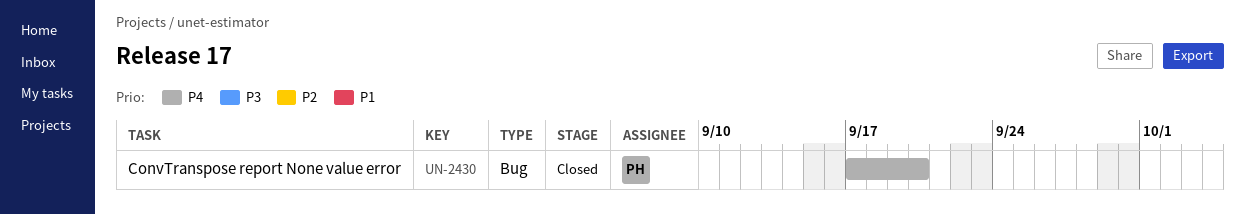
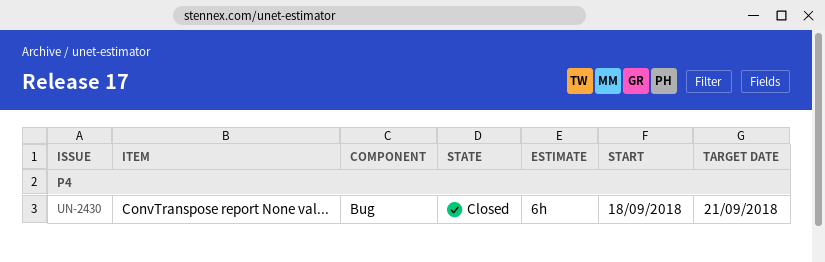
UN-2430, start: Sep 17 -> Sep 18
UN-2430, due: Sep 20 -> Sep 21

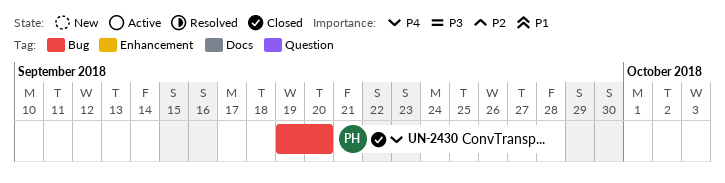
UN-2430, start: Sep 18 -> Sep 19
UN-2430, due: Sep 21 -> Sep 20

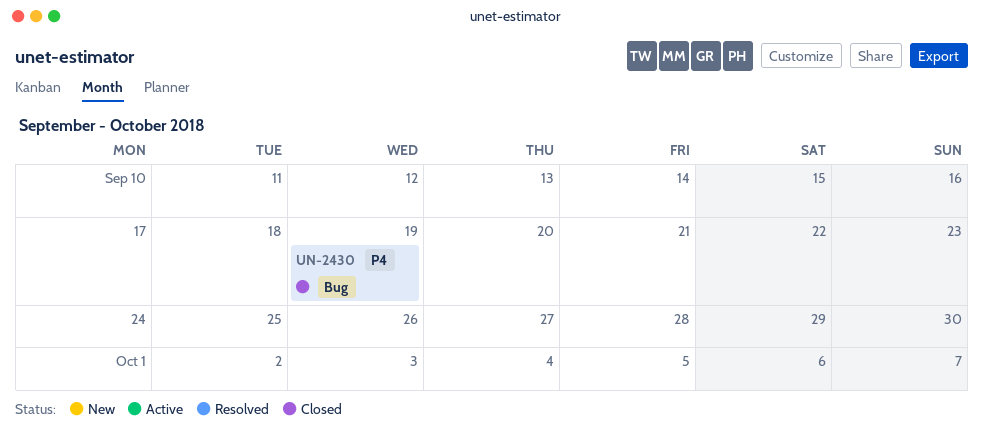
UN-2430, due: Sep 20 -> Sep 19

